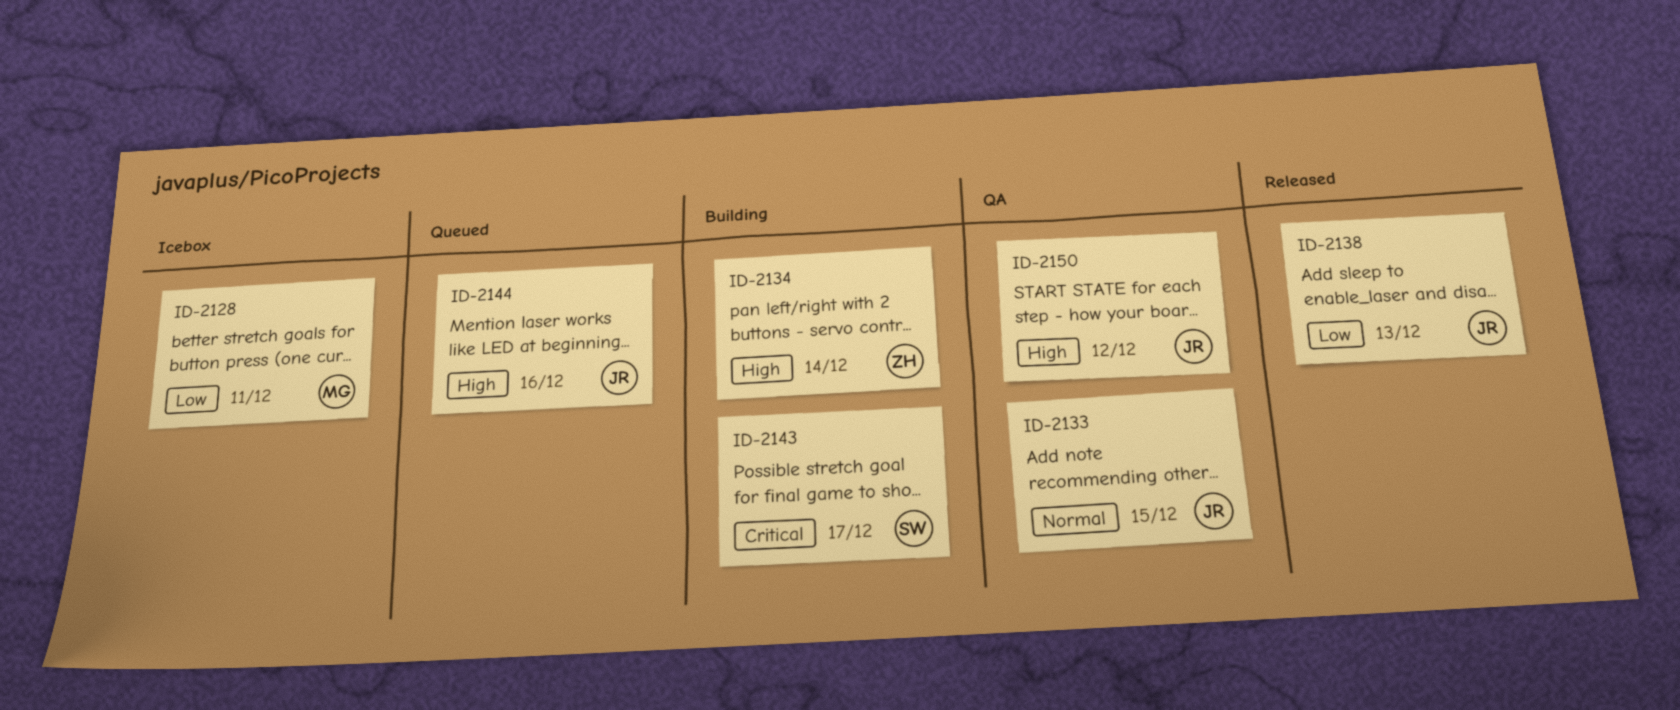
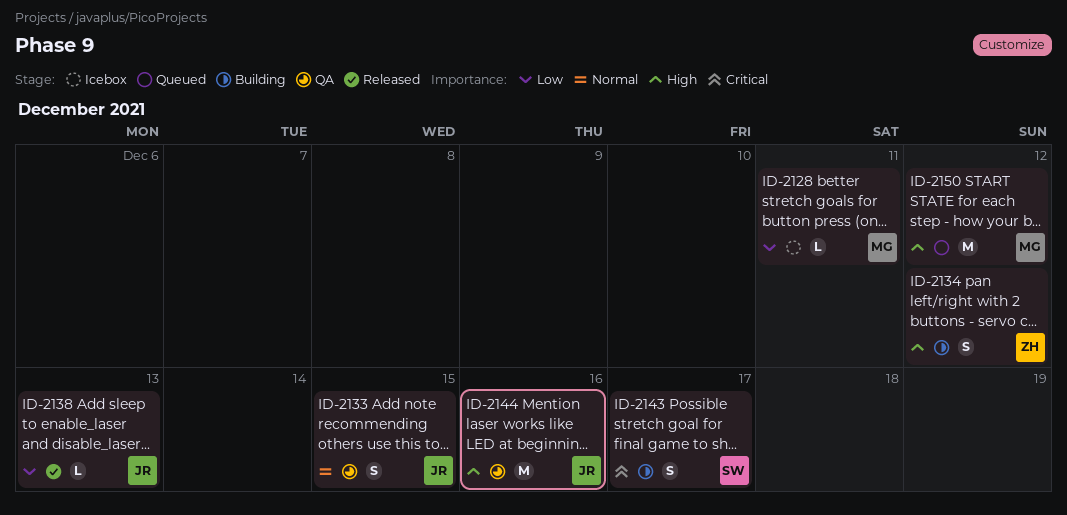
ID-2134, due: Dec 14 -> Dec 12
ID-2144, status: Queued -> QA
ID-2150, status: QA -> Queued
ID-2150, owner: JR -> MG

